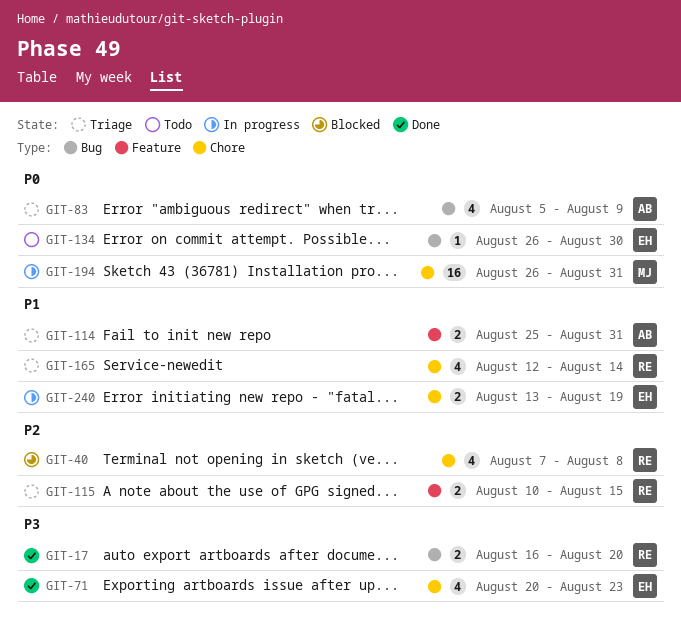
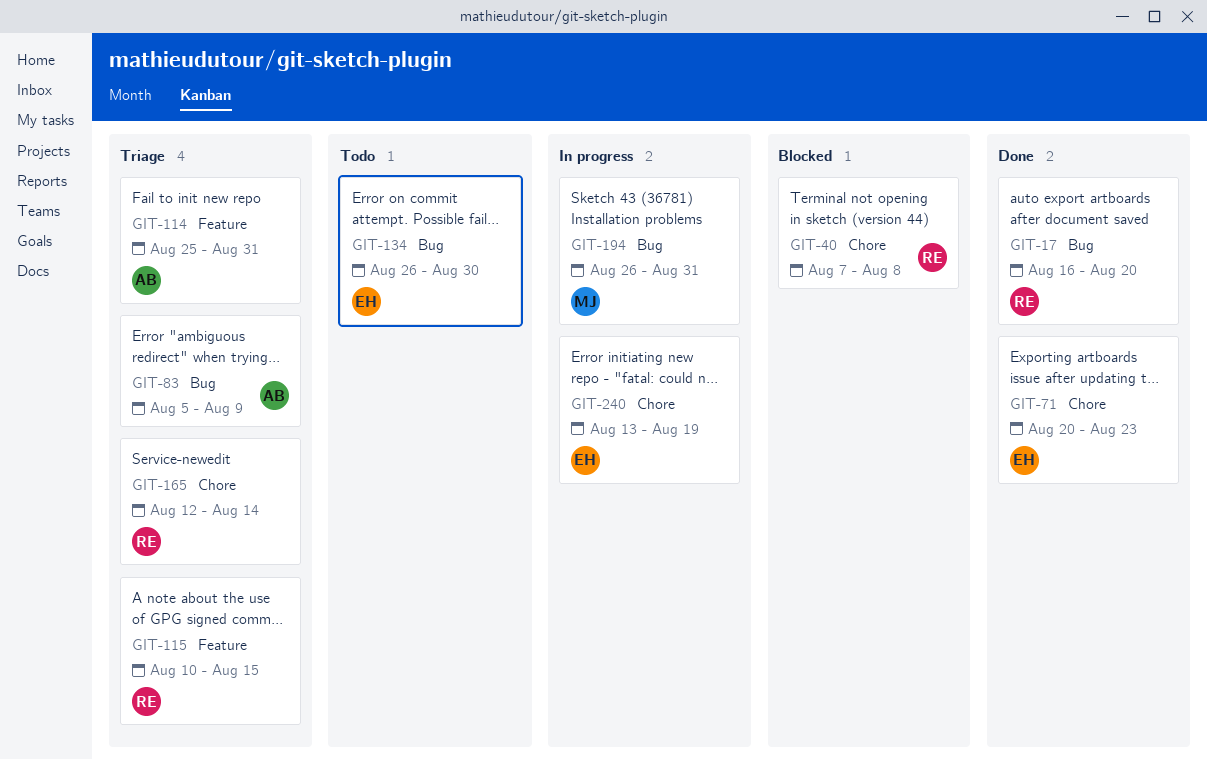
GIT-194, label: Chore -> Bug

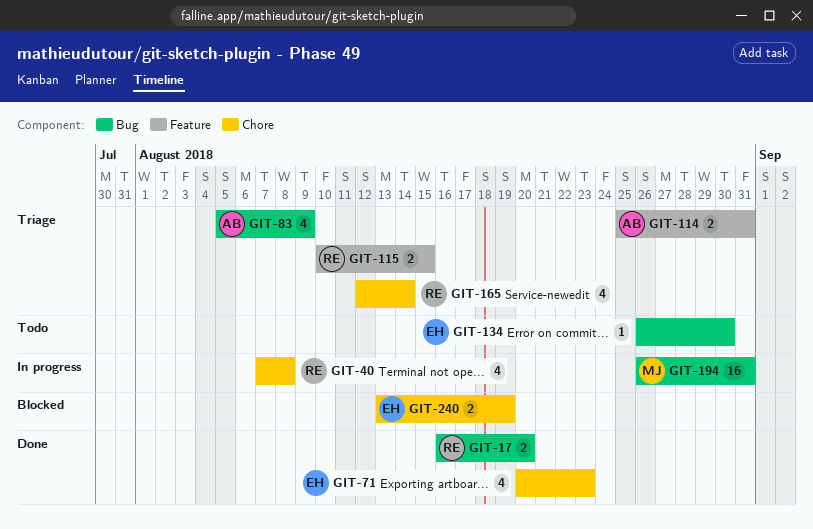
GIT-40, status: Blocked -> In progress
GIT-240, status: In progress -> Blocked

